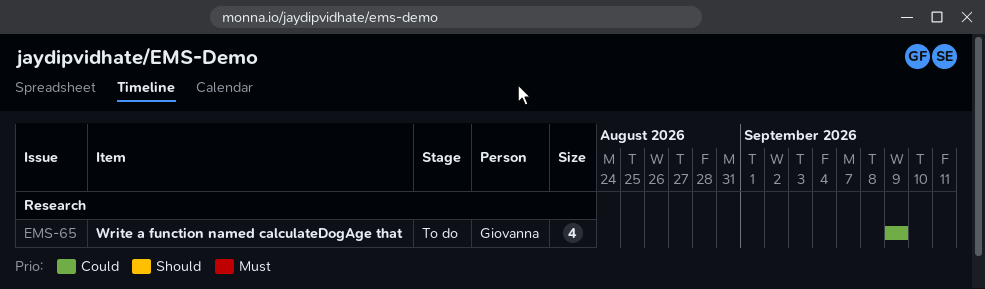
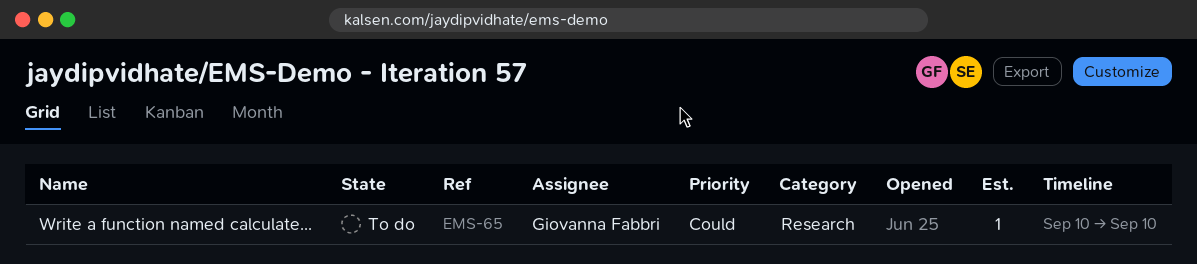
EMS-65, estimate: 4 -> 1
EMS-65, start: Sep 9 -> Sep 10
EMS-65, due: Sep 9 -> Sep 10

